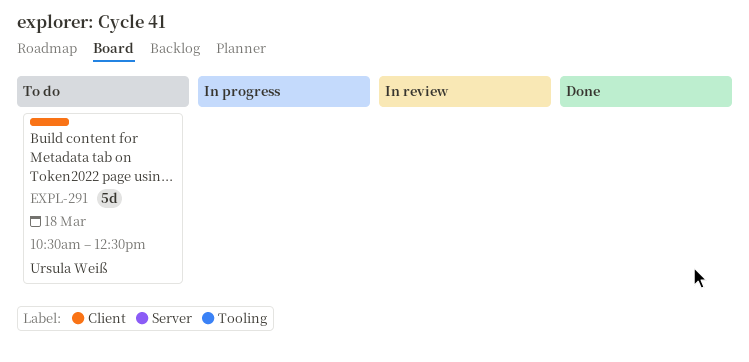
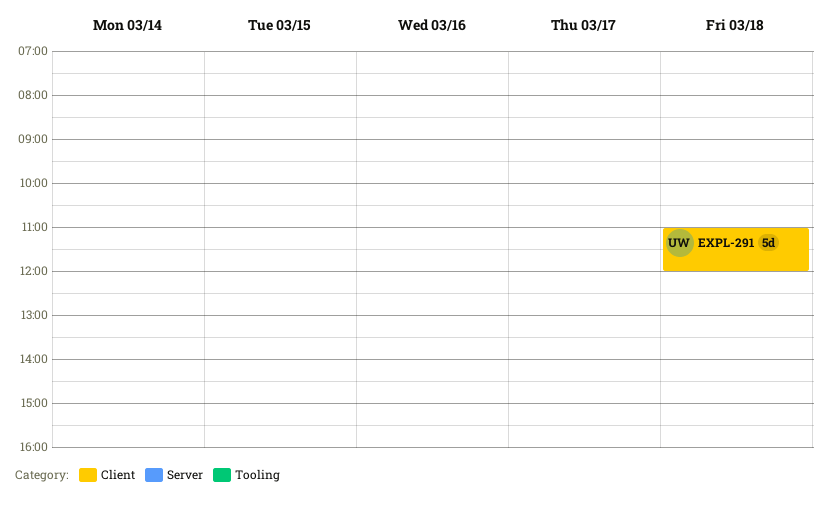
EXPL-291, begins: 10:30 -> 11:00
EXPL-291, ends: 12:30 -> 12:00

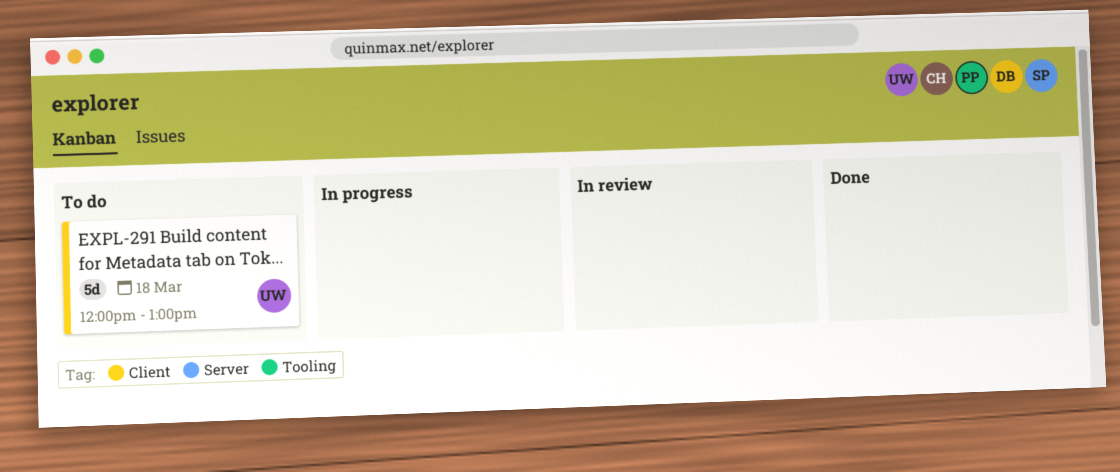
EXPL-291, begins: 11:00 -> 12:00
EXPL-291, ends: 12:00 -> 13:00

